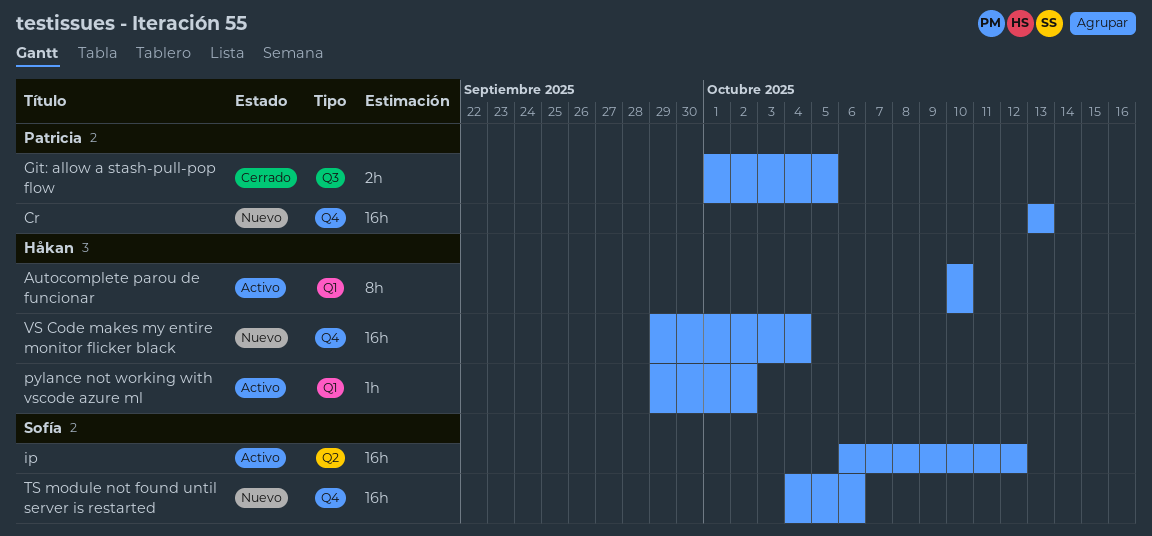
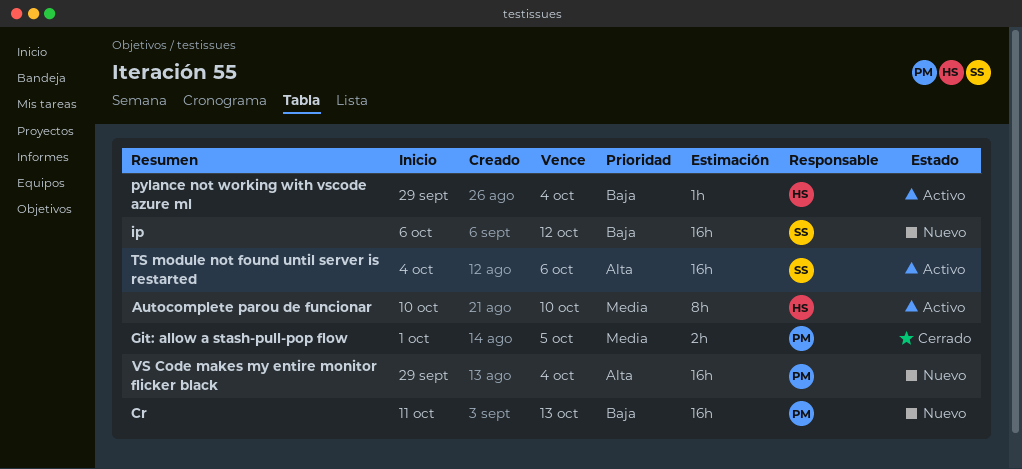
Cr, start: Oct 13 -> Oct 11
ip, status: Activo -> Nuevo
pylance not working with vscode azure ml, due: Oct 2 -> Oct 4
TS module not found until server is restarted, status: Nuevo -> Activo
VS Code makes my entire monitor flicker black, owner: Håkan -> Patricia

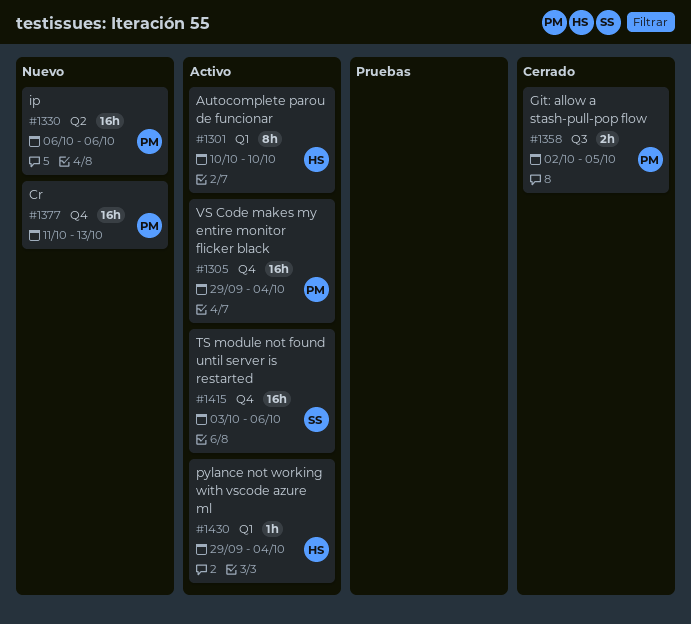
Git: allow a stash-pull-pop flow, start: Oct 1 -> Oct 2
ip, owner: SS -> PM
ip, due: Oct 12 -> Oct 6
TS module not found until server is restarted, start: Oct 4 -> Oct 3
VS Code makes my entire monitor flicker black, status: Nuevo -> Activo

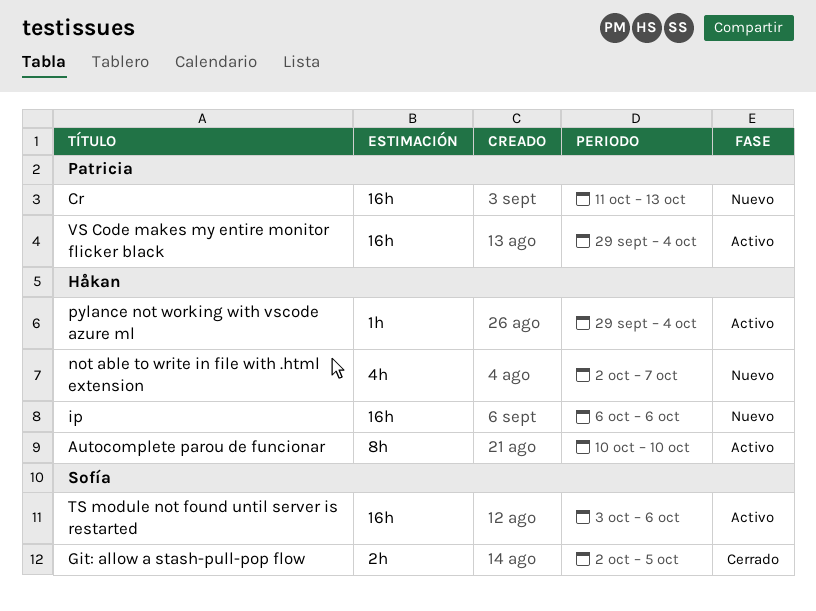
Git: allow a stash-pull-pop flow, owner: Patricia -> Sofía
ip, owner: Patricia -> Håkan
not able to write in file with .html extension: none -> present

